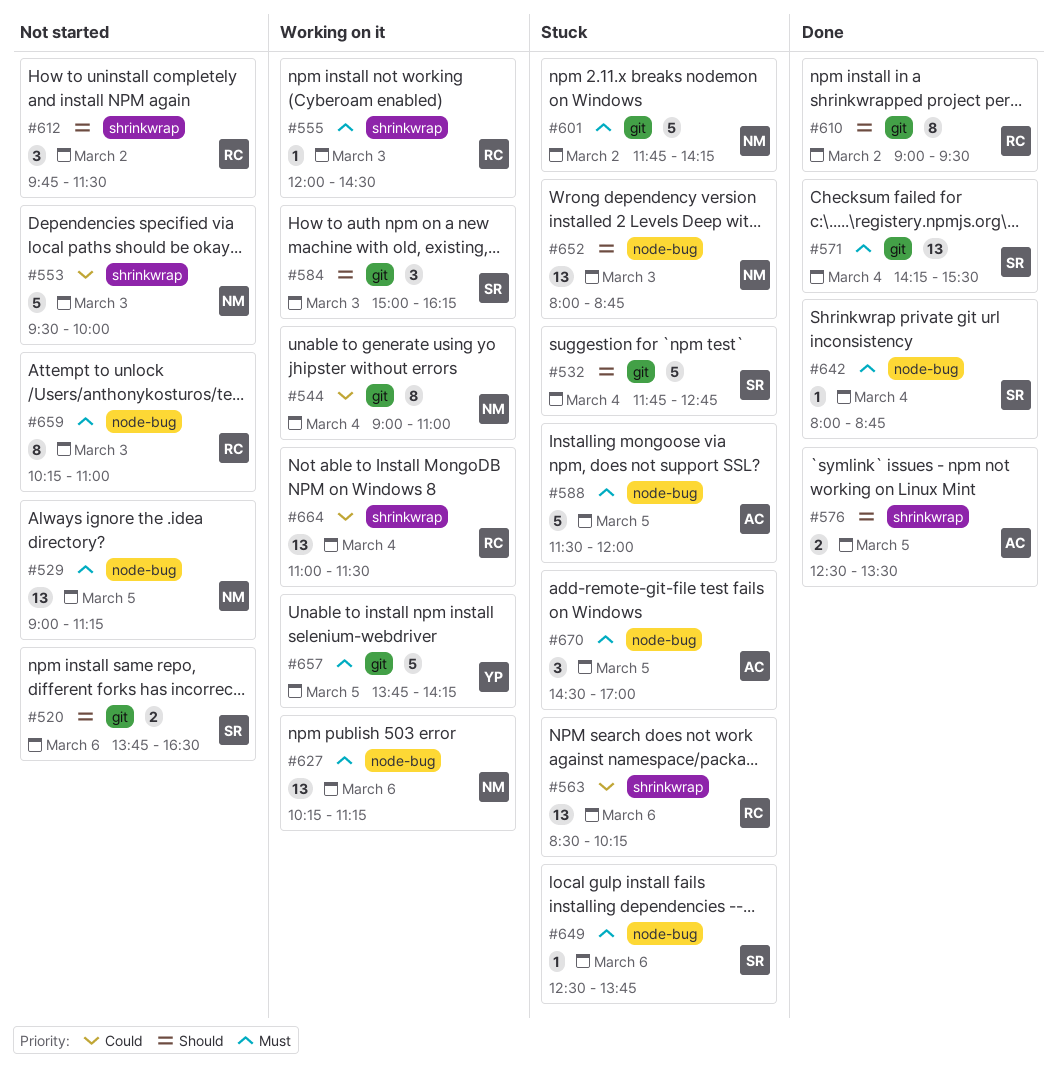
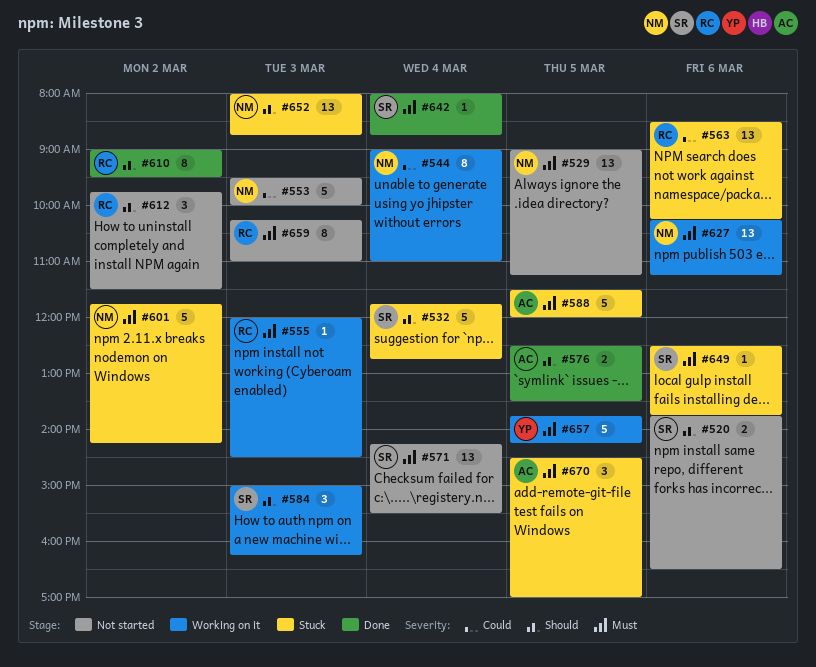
#571, status: Done -> Not started
#664: present -> none

